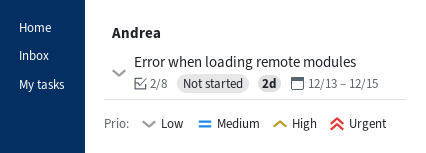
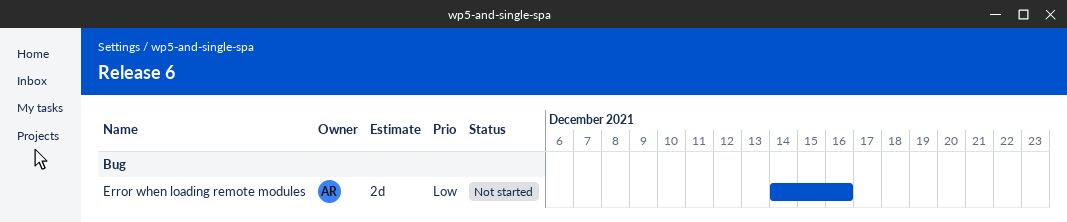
Error when loading remote modules, start: Dec 13 -> Dec 14
Error when loading remote modules, due: Dec 15 -> Dec 16

